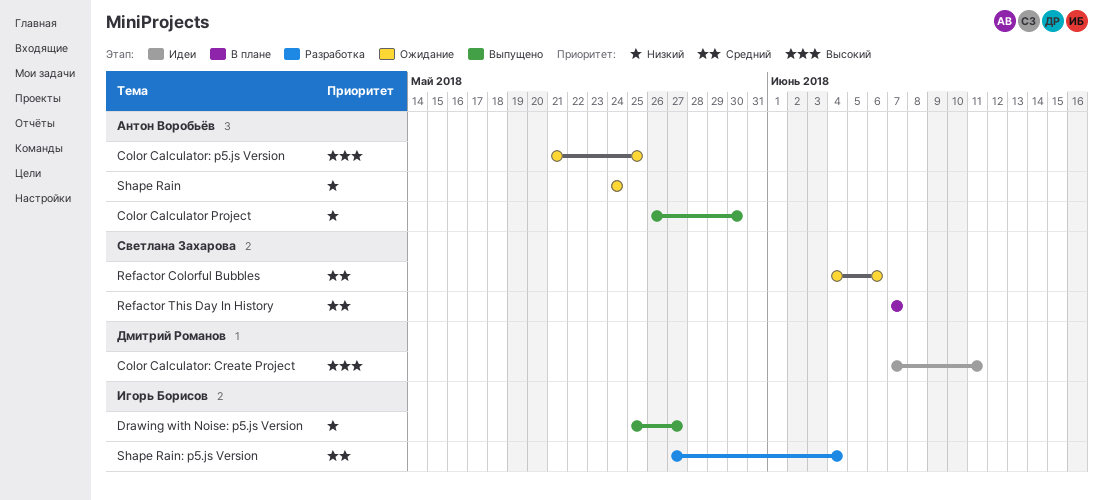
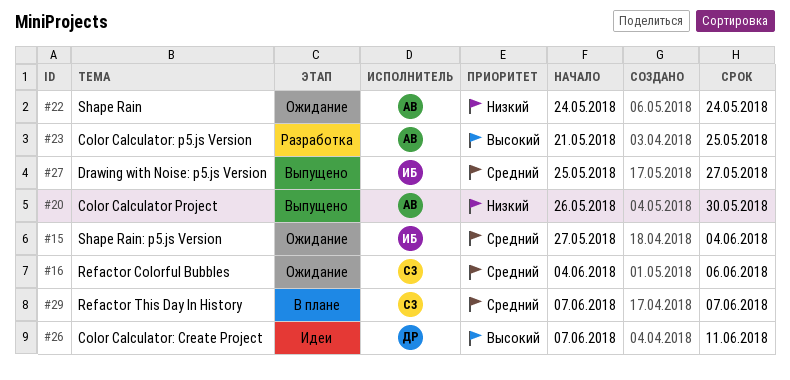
Color Calculator: p5.js Version, status: Ожидание -> Разработка
Drawing with Noise: p5.js Version, priority: Низкий -> Средний
Shape Rain: p5.js Version, status: Разработка -> Ожидание

